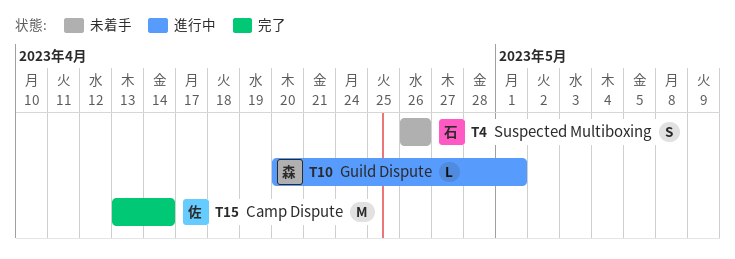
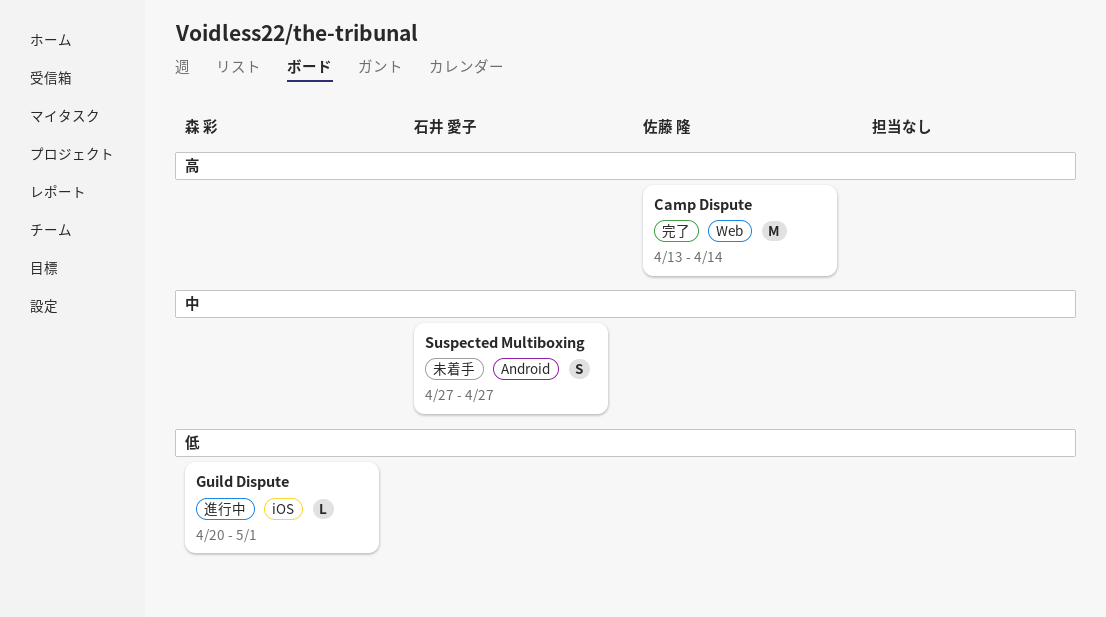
Suspected Multiboxing, start: Apr 26 -> Apr 27
Suspected Multiboxing, due: Apr 26 -> Apr 27

